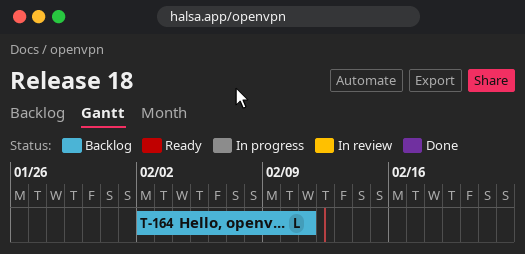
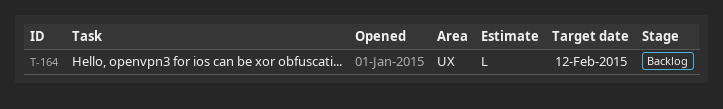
T-164, due: Feb 11 -> Feb 12

